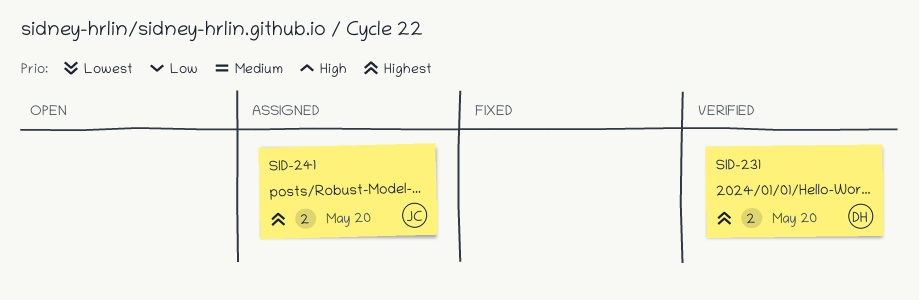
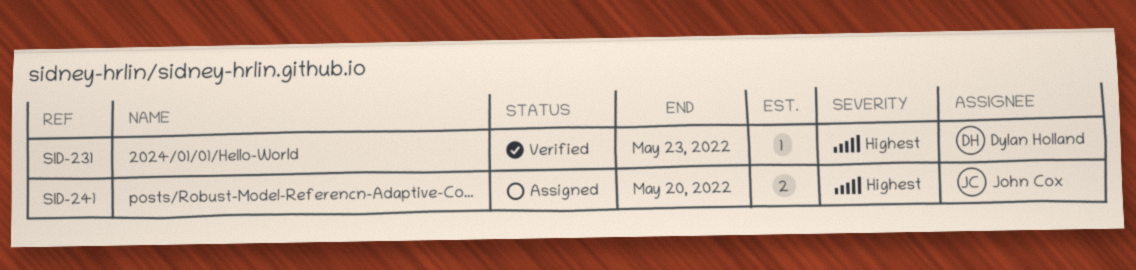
SID-231, estimate: 2 -> 1
SID-231, due: May 20 -> May 23

